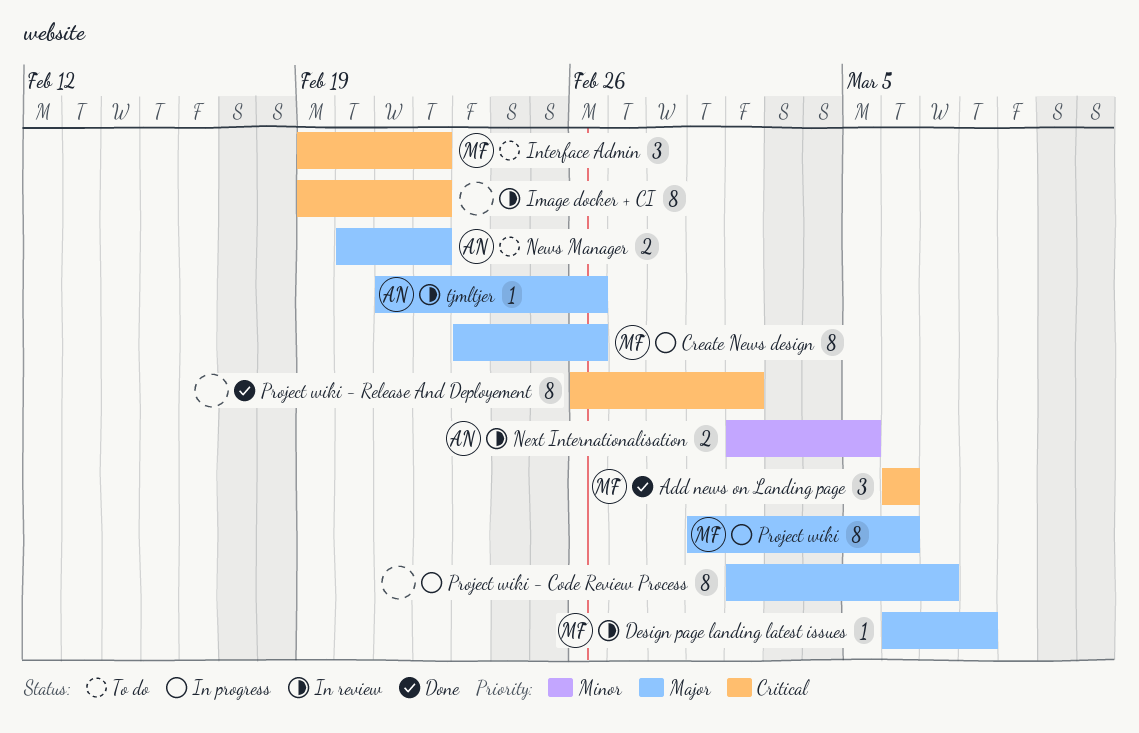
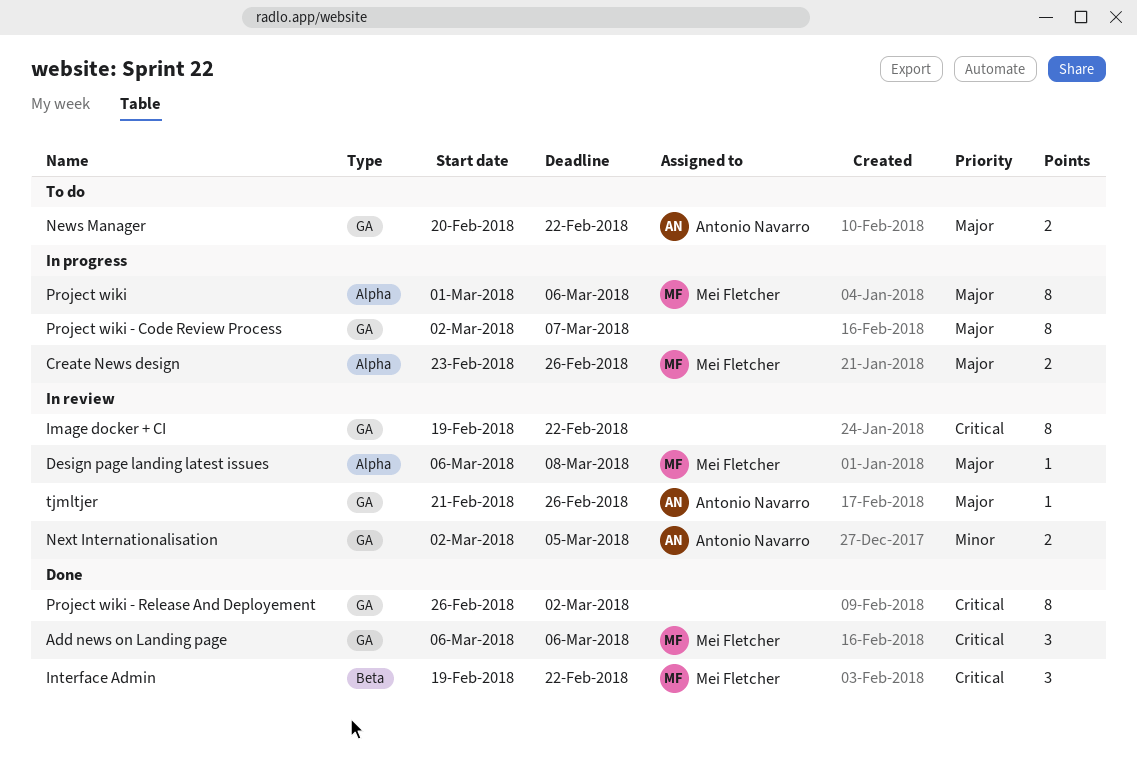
Create News design, estimate: 8 -> 2
Interface Admin, status: To do -> Done

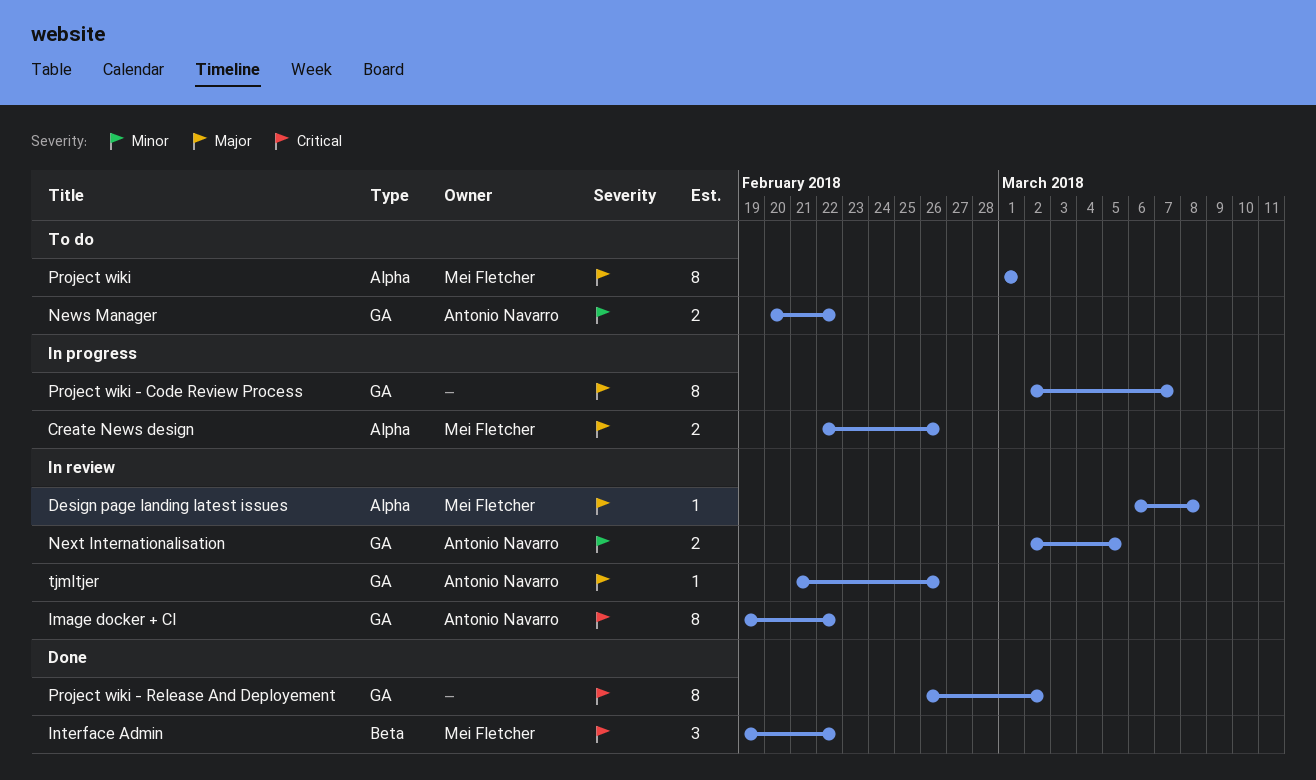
Add news on Landing page: present -> none
Create News design, start: Feb 23 -> Feb 22
Image docker + CI, owner: none -> Antonio Navarro
News Manager, priority: Major -> Minor
Project wiki, status: In progress -> To do
Project wiki, due: Mar 6 -> Mar 1

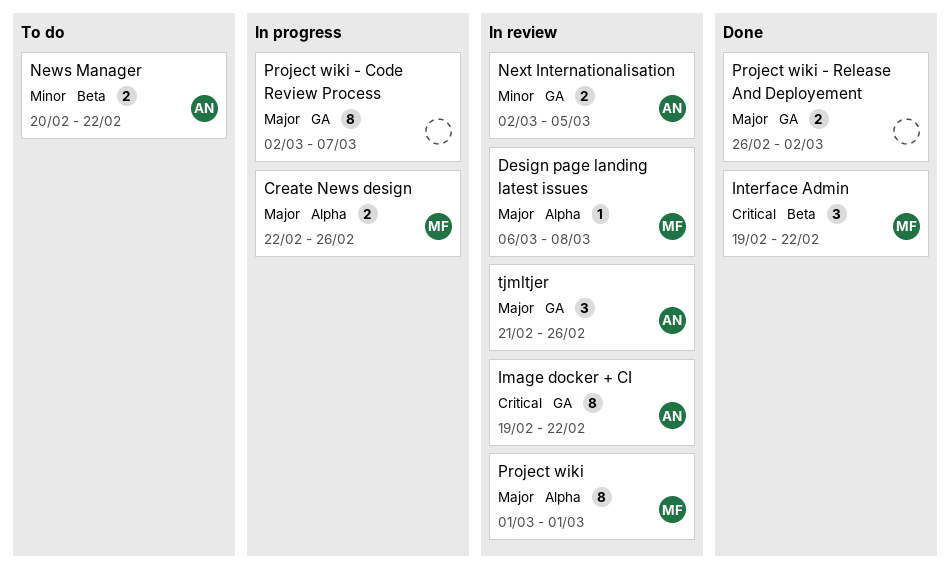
News Manager, label: GA -> Beta
Project wiki, status: To do -> In review
Project wiki - Release And Deployement, priority: Critical -> Major
Project wiki - Release And Deployement, estimate: 8 -> 2
tjmltjer, estimate: 1 -> 3

